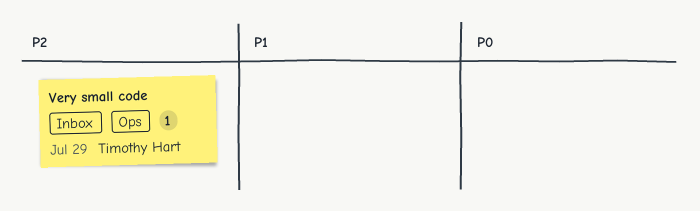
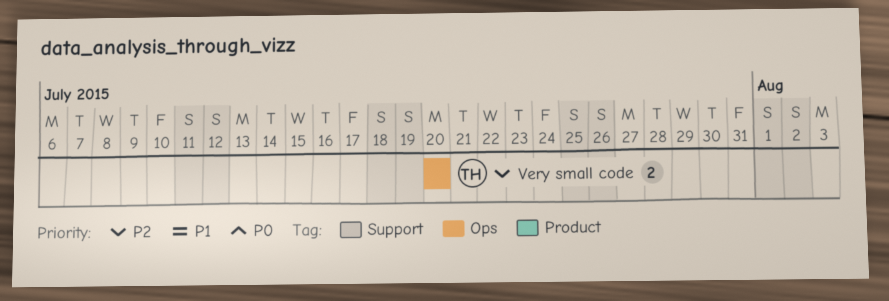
Very small code, estimate: 1 -> 2
Very small code, due: Jul 29 -> Jul 20

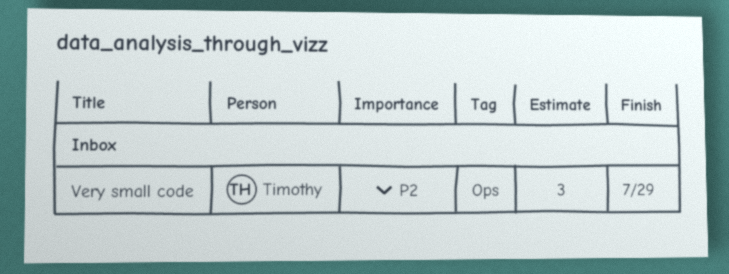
Very small code, estimate: 2 -> 3
Very small code, due: Jul 20 -> Jul 29

